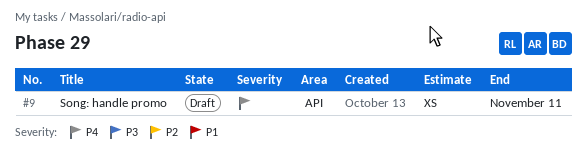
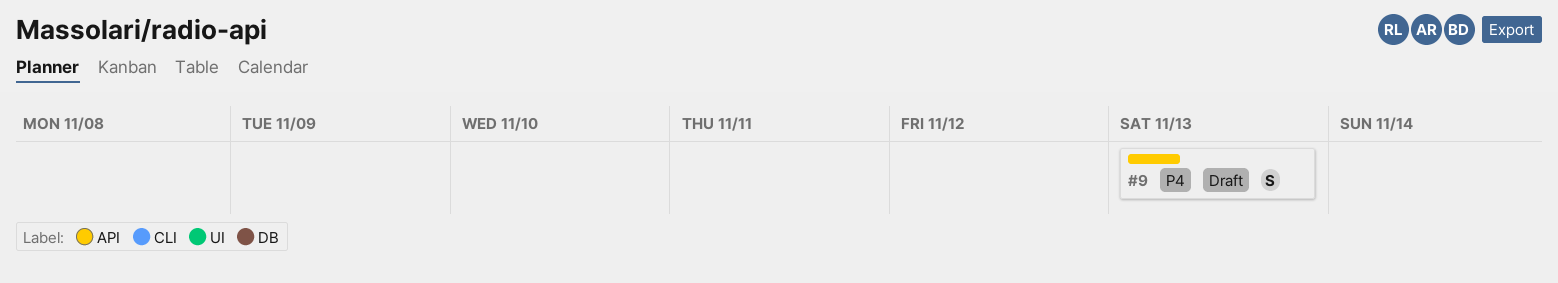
#9, estimate: XS -> S
#9, due: Nov 11 -> Nov 13

